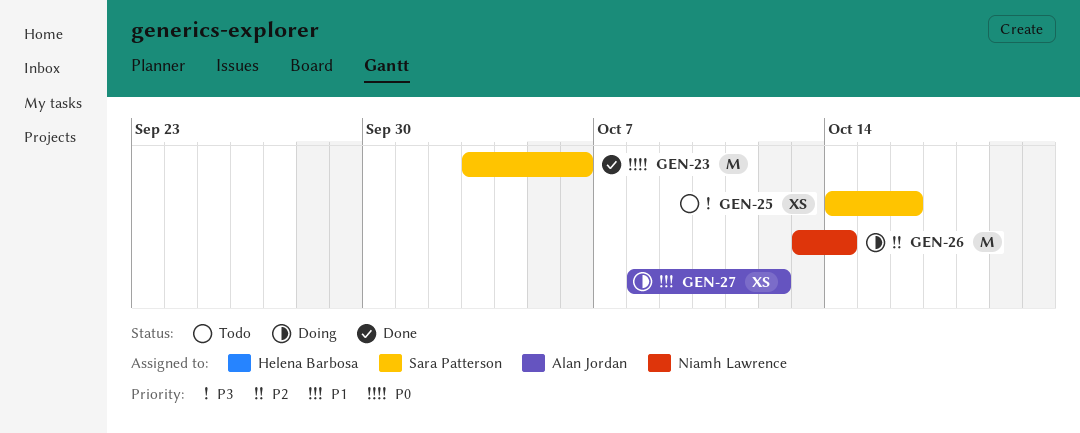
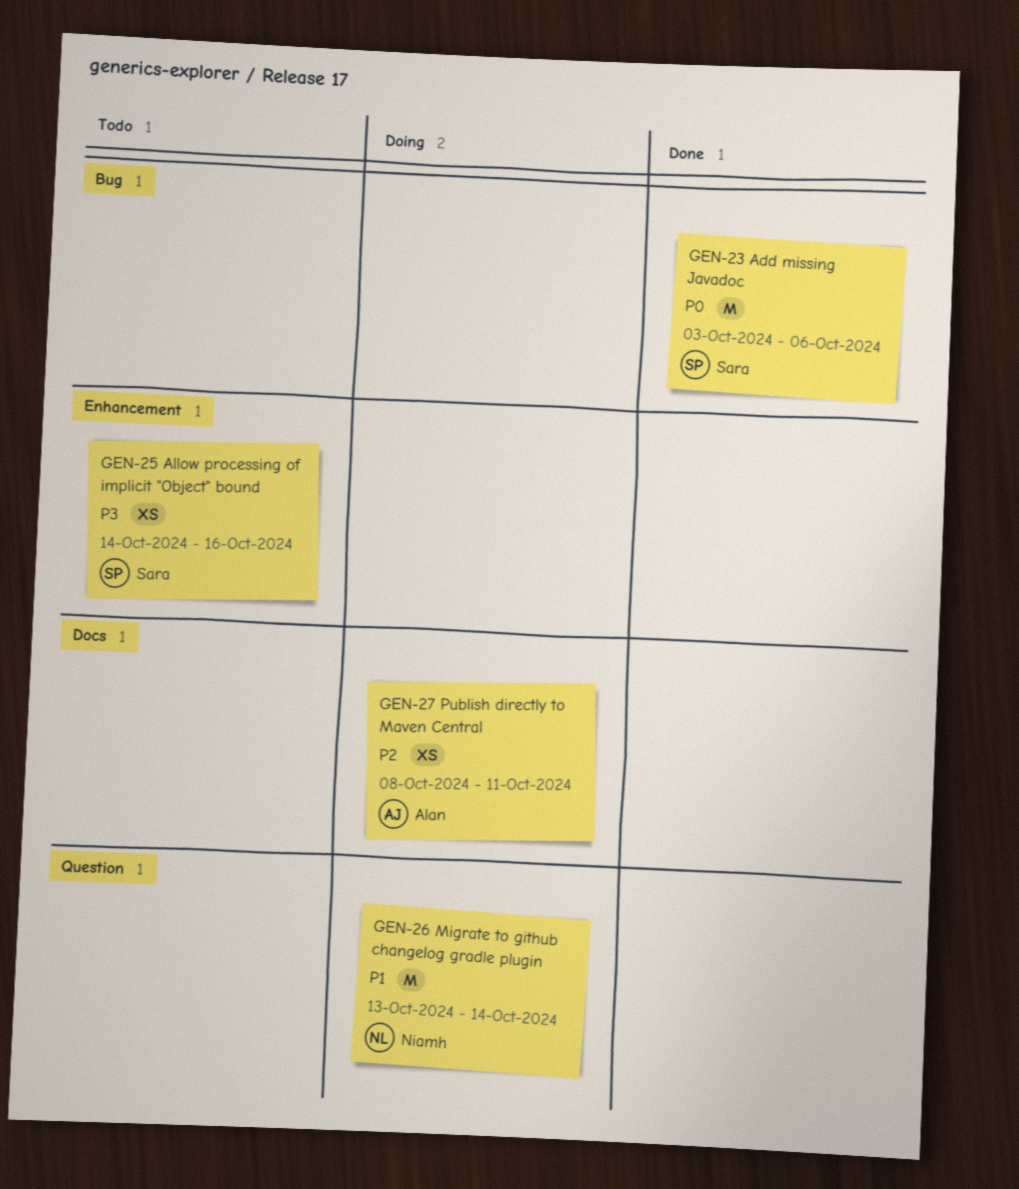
GEN-26, priority: P2 -> P1
GEN-27, priority: P1 -> P2
GEN-27, due: Oct 12 -> Oct 11

